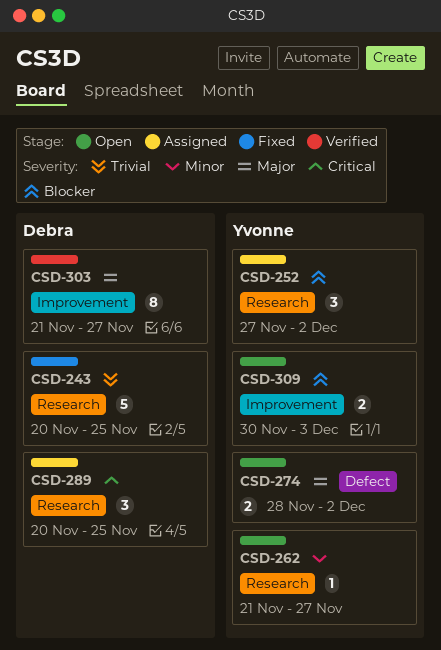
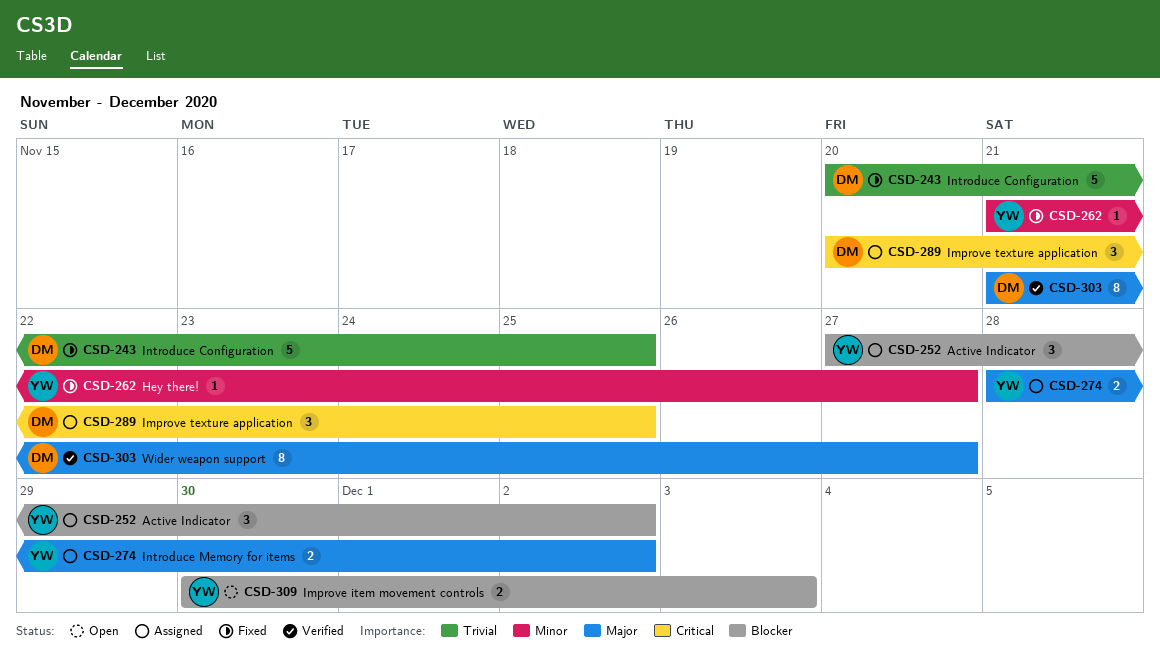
CSD-262, status: Open -> Fixed
CSD-274, status: Open -> Assigned

